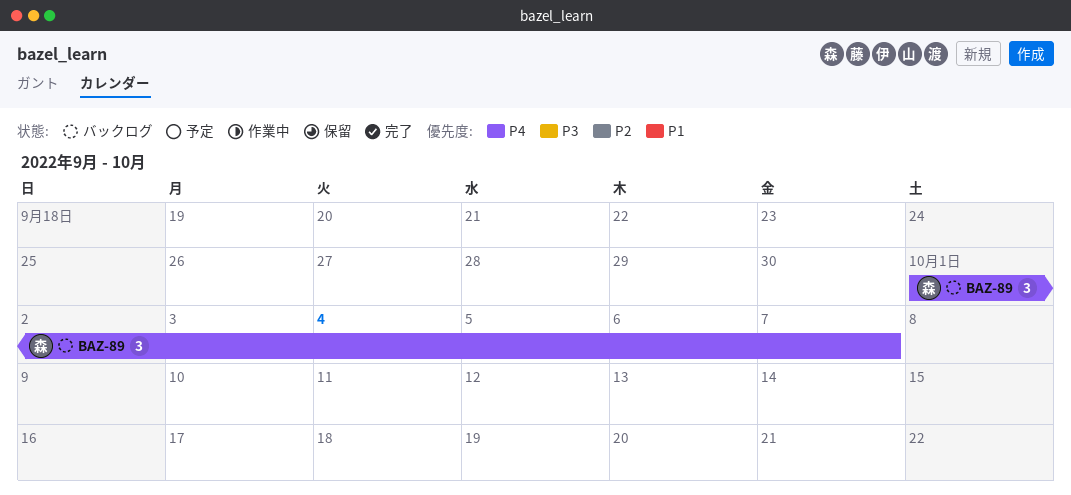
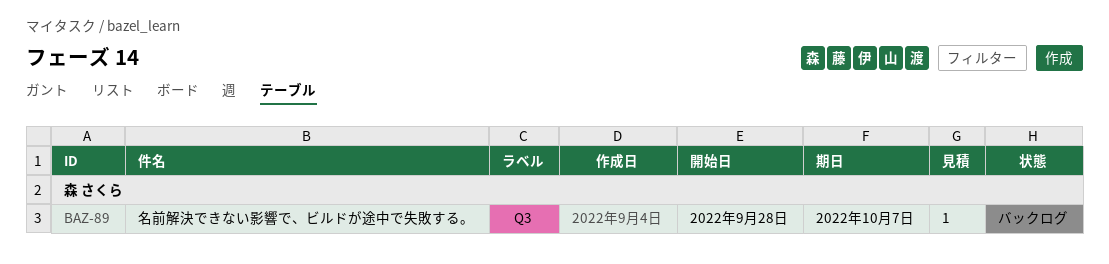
BAZ-89, estimate: 3 -> 1
BAZ-89, start: Oct 1 -> Sep 28

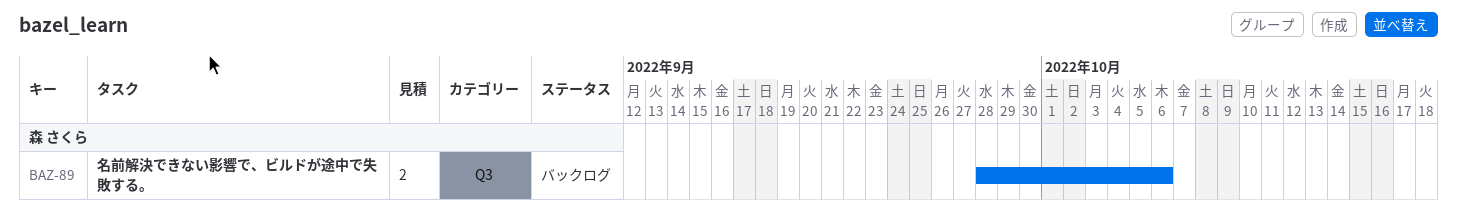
BAZ-89, estimate: 1 -> 2
BAZ-89, due: Oct 7 -> Oct 6

